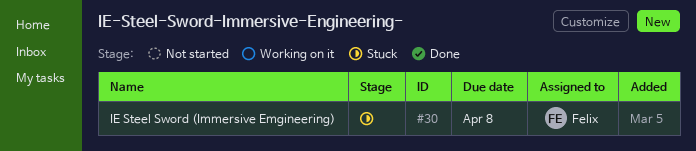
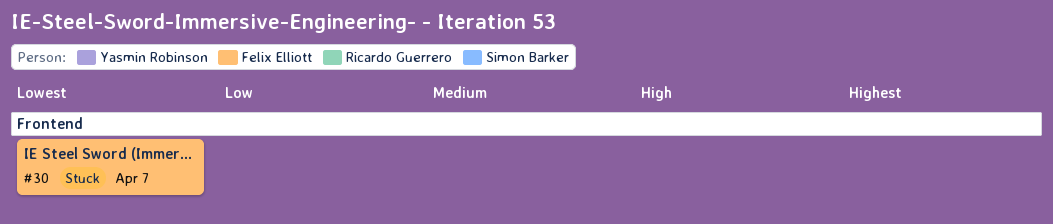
#30, due: Apr 8 -> Apr 7

